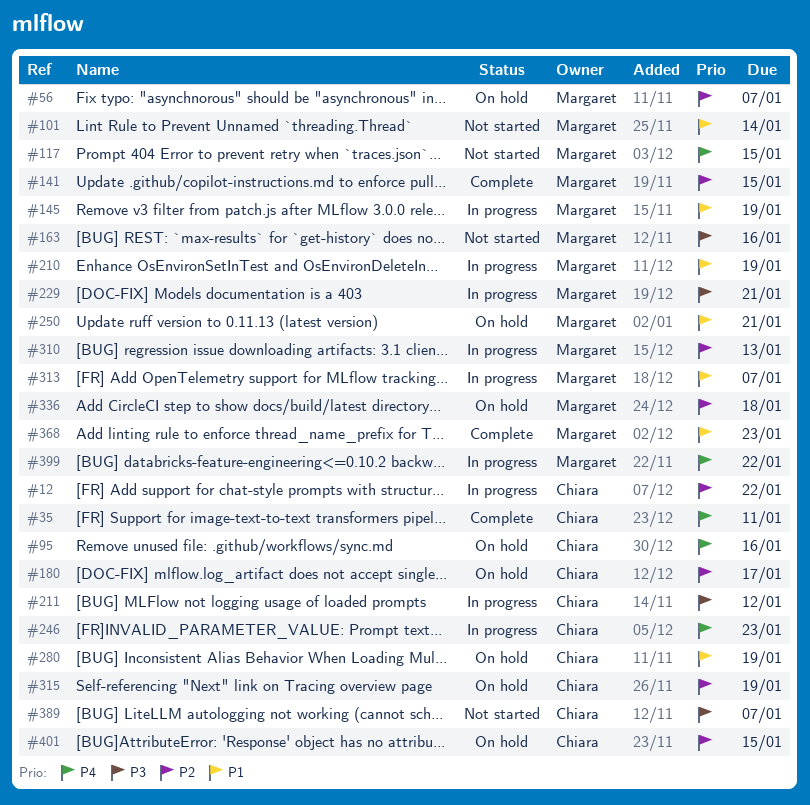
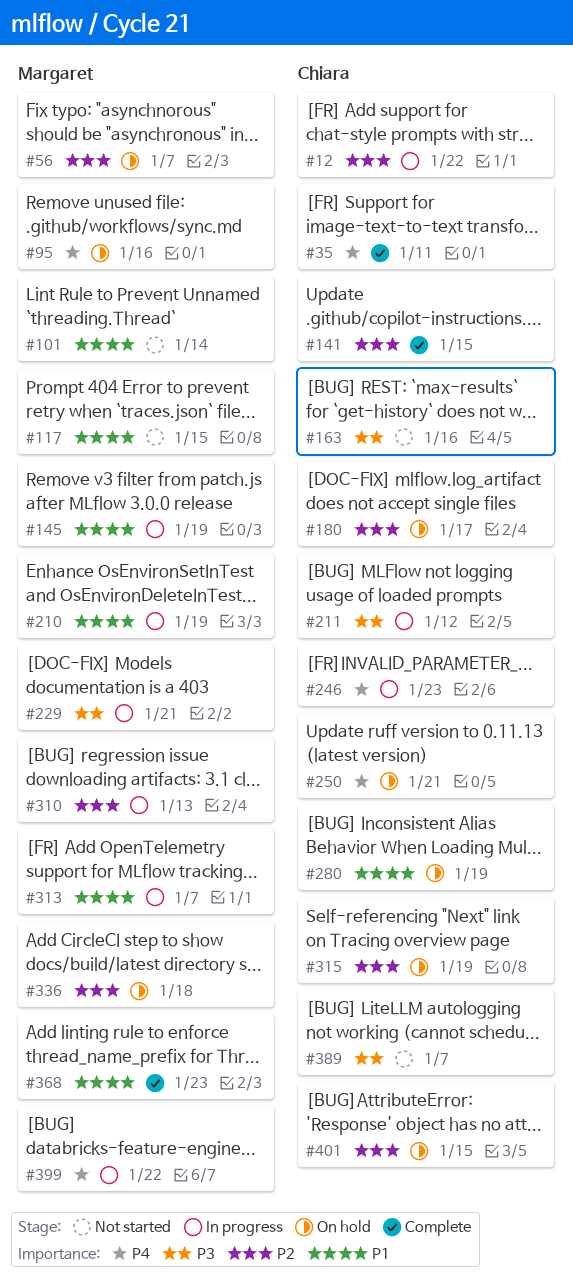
#95, owner: Chiara -> Margaret
#117, priority: P4 -> P1
#141, owner: Margaret -> Chiara
#163, owner: Margaret -> Chiara
#250, owner: Margaret -> Chiara
#250, priority: P1 -> P4

